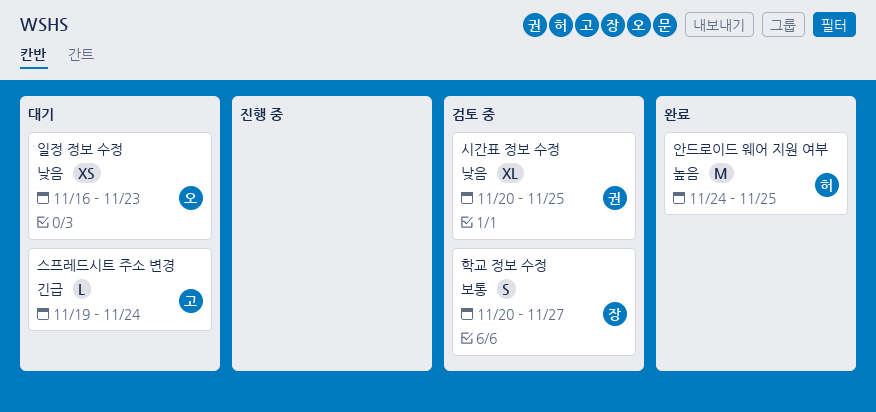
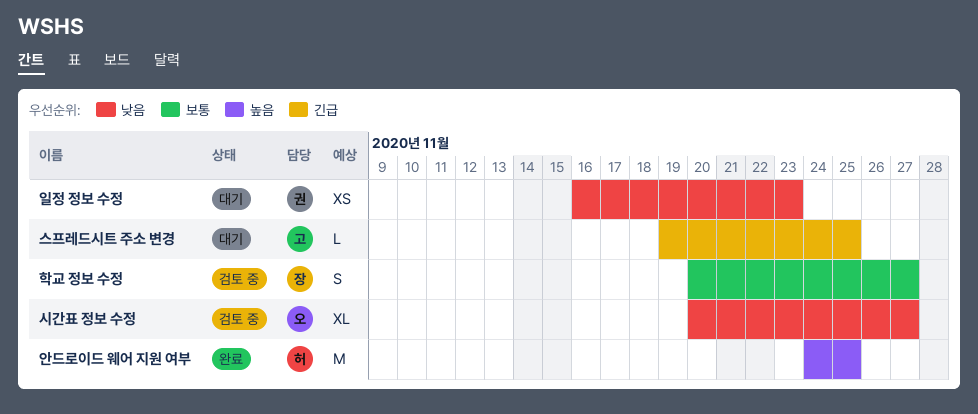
스프레드시트 주소 변경, due: Nov 24 -> Nov 25
시간표 정보 수정, owner: 권 -> 오
시간표 정보 수정, due: Nov 25 -> Nov 27
일정 정보 수정, owner: 오 -> 권

